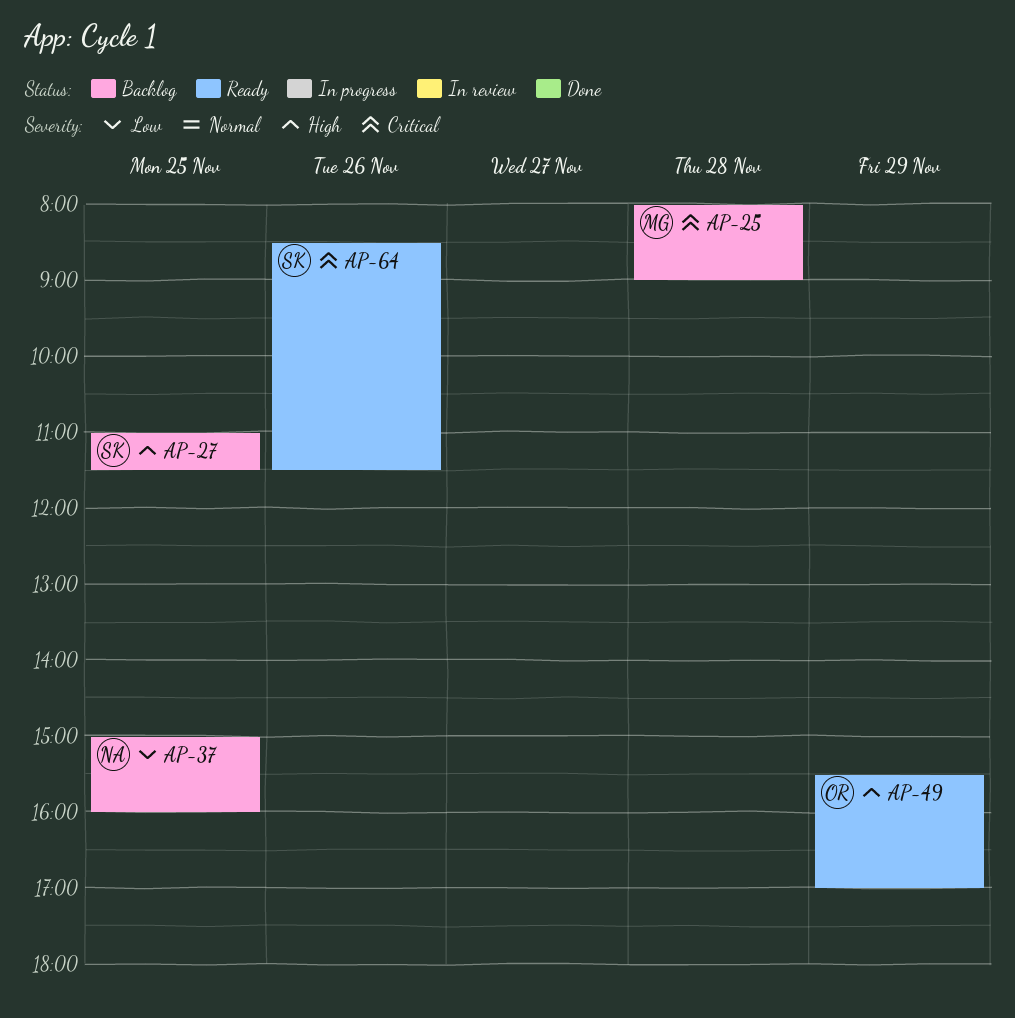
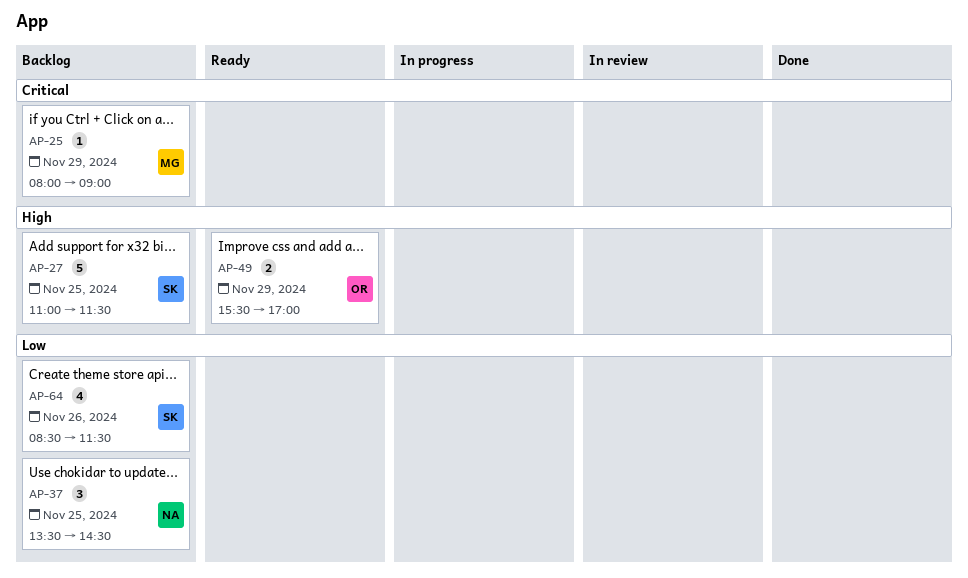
AP-25, day: Nov 28 -> Nov 29
AP-37, begins: 15:00 -> 13:30
AP-37, ends: 16:00 -> 14:30
AP-64, status: Ready -> Backlog
AP-64, priority: Critical -> Low

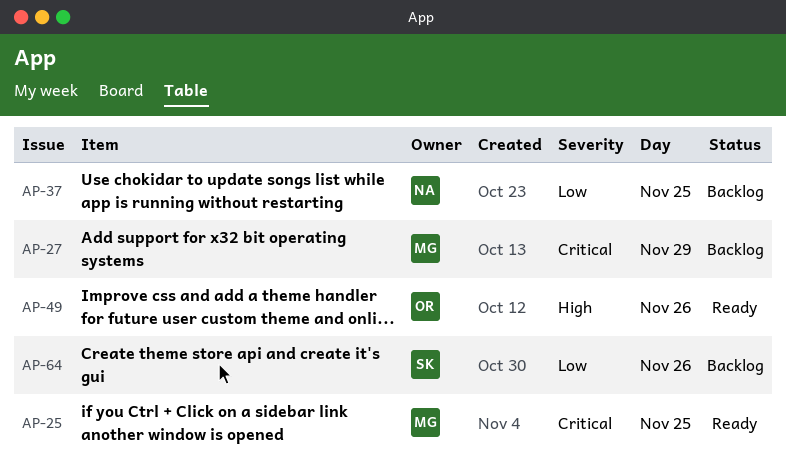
AP-25, status: Backlog -> Ready
AP-25, day: Nov 29 -> Nov 25
AP-27, owner: SK -> MG
AP-27, priority: High -> Critical
AP-27, day: Nov 25 -> Nov 29
AP-49, day: Nov 29 -> Nov 26

